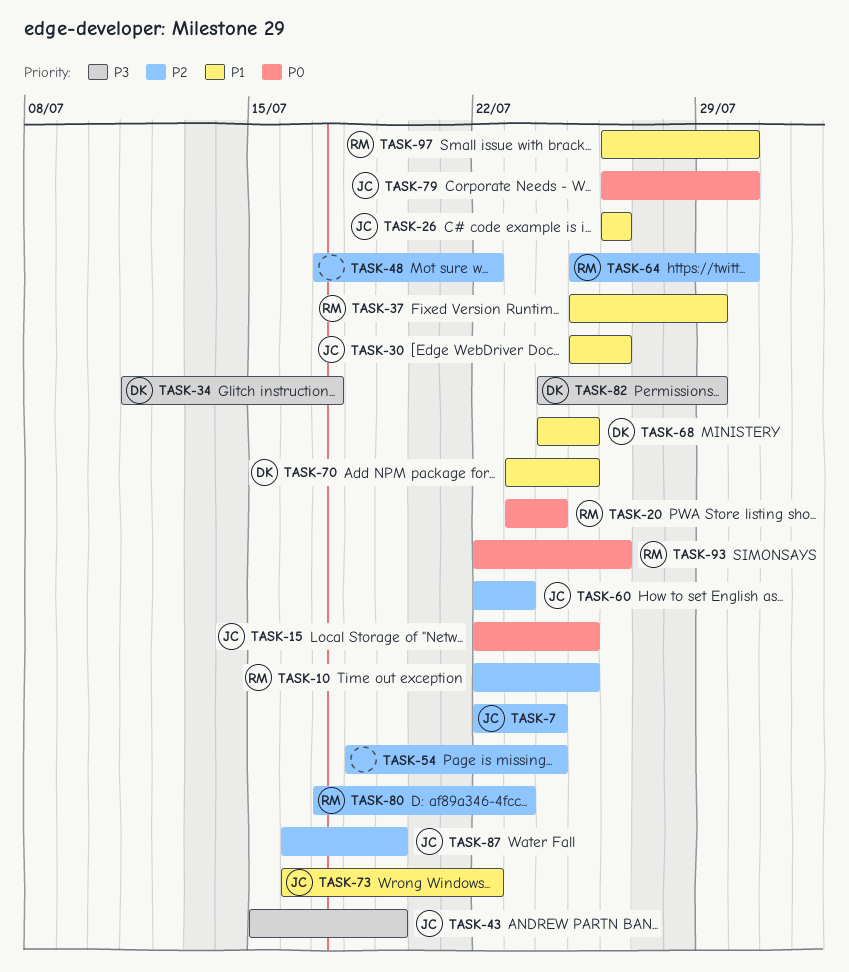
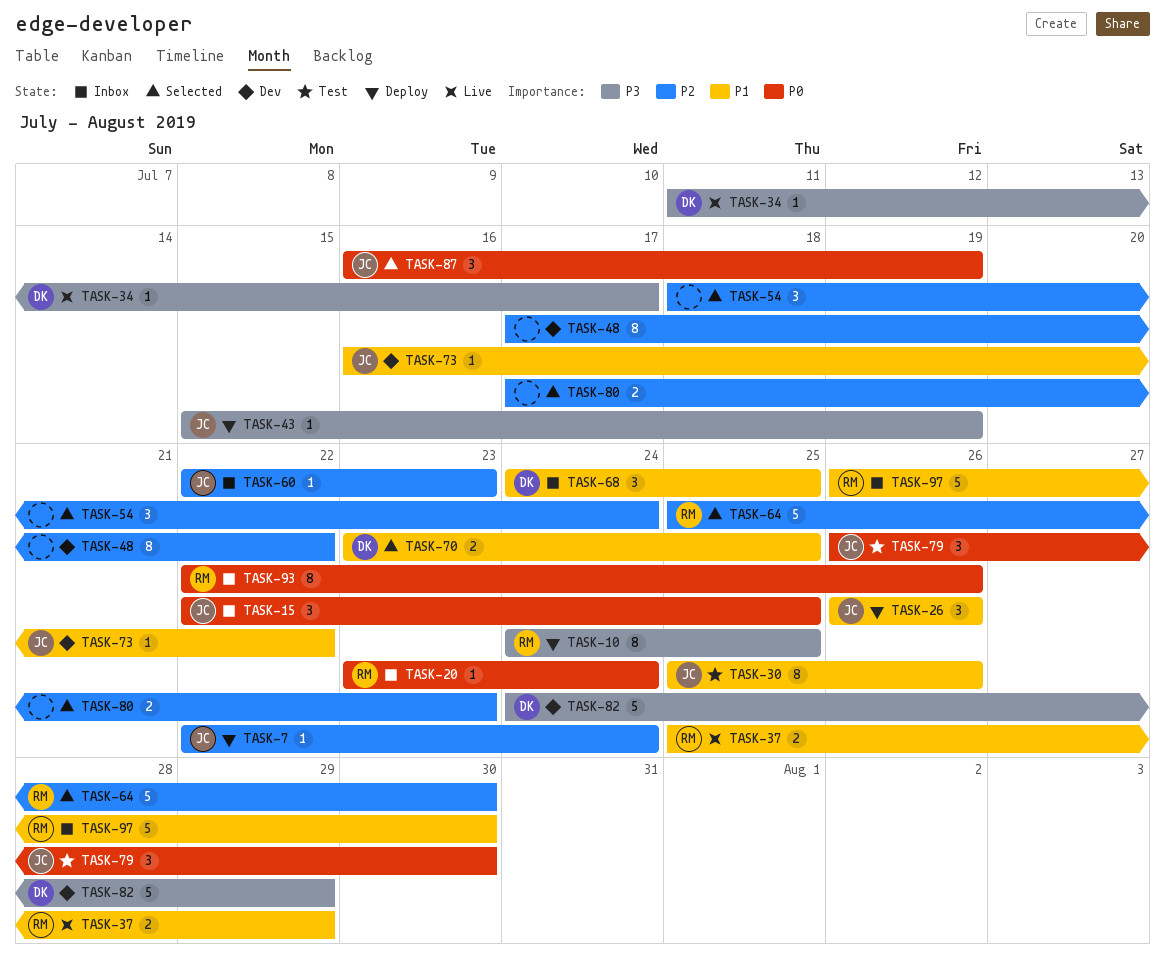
TASK-10, priority: P2 -> P3
TASK-10, start: Jul 22 -> Jul 24
TASK-80, owner: RM -> none
TASK-87, priority: P2 -> P0

